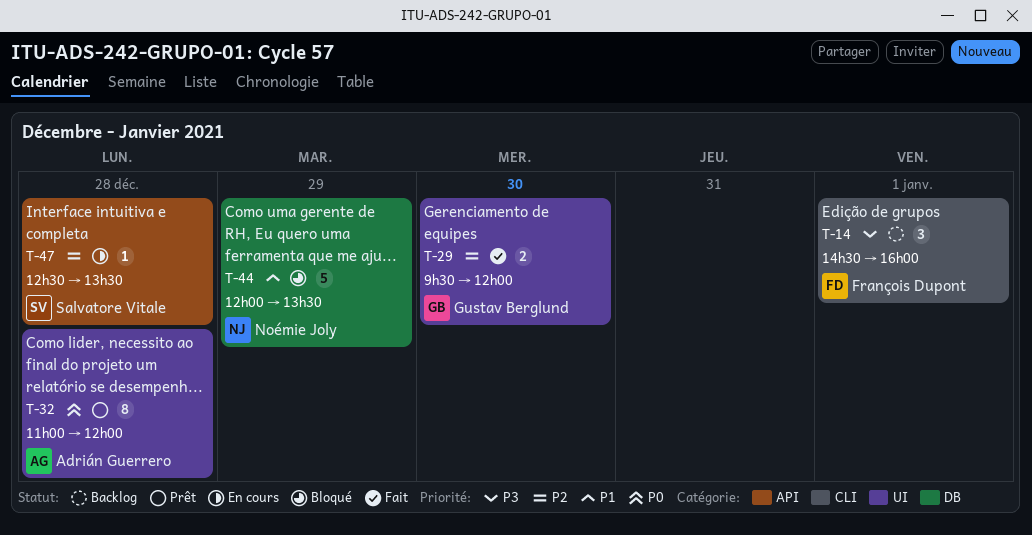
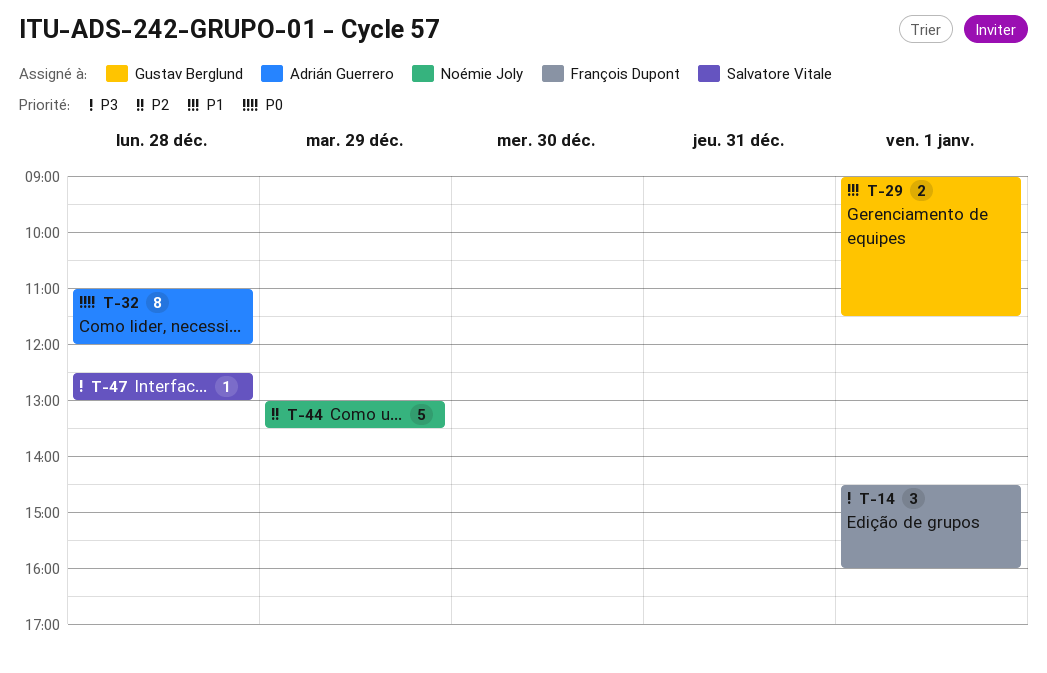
T-29, priority: P2 -> P1
T-29, day: Dec 30 -> Jan 1
T-29, begins: 09:30 -> 09:00
T-29, ends: 12:00 -> 11:30
T-44, priority: P1 -> P2
T-44, begins: 12:00 -> 13:00
T-47, priority: P2 -> P3
T-47, ends: 13:30 -> 13:00

